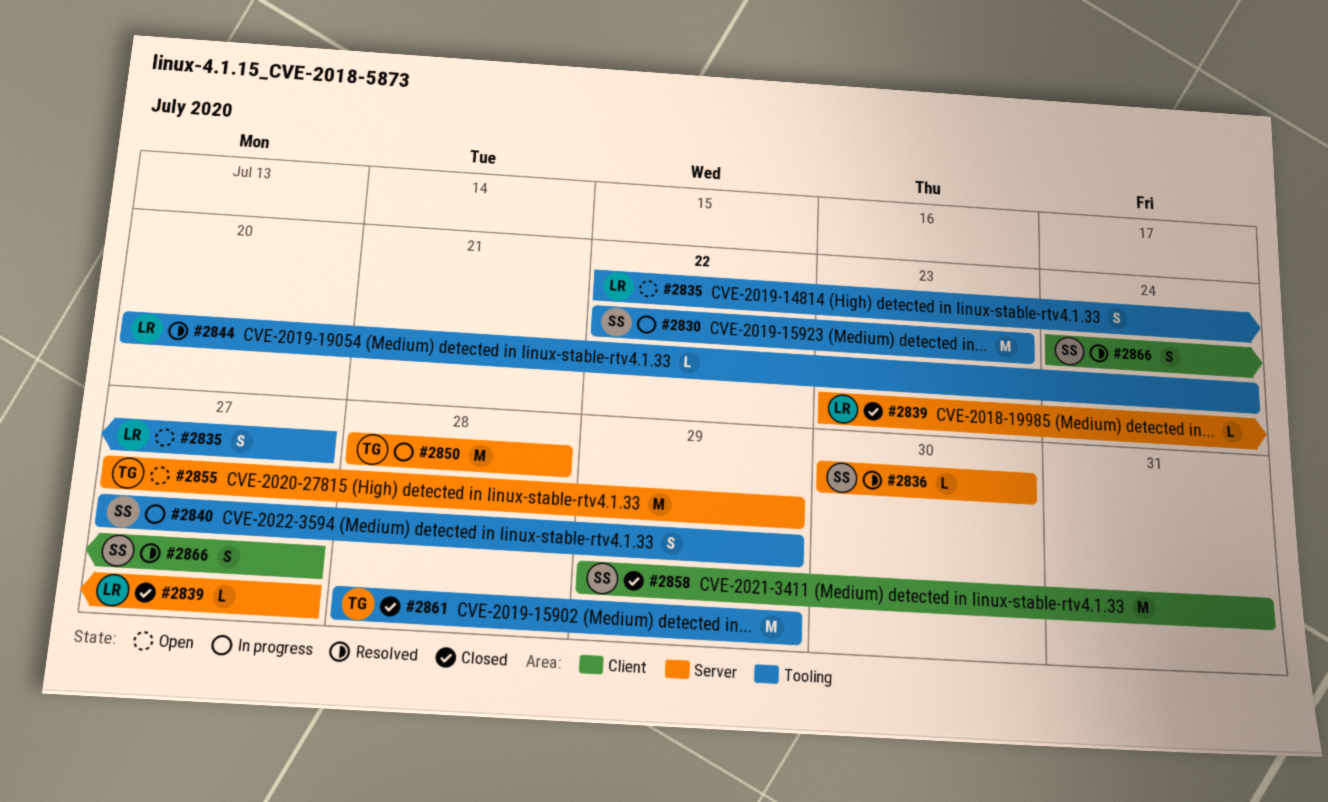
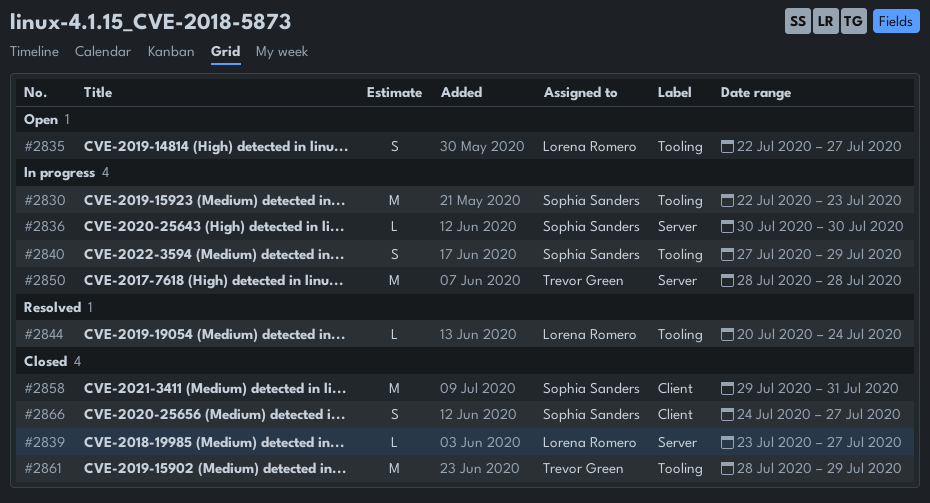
#2836, status: Resolved -> In progress
#2855: present -> none
#2866, status: Resolved -> Closed

